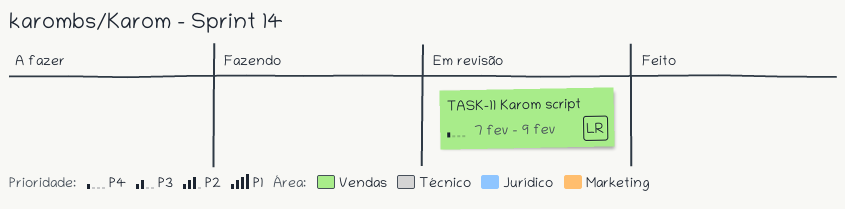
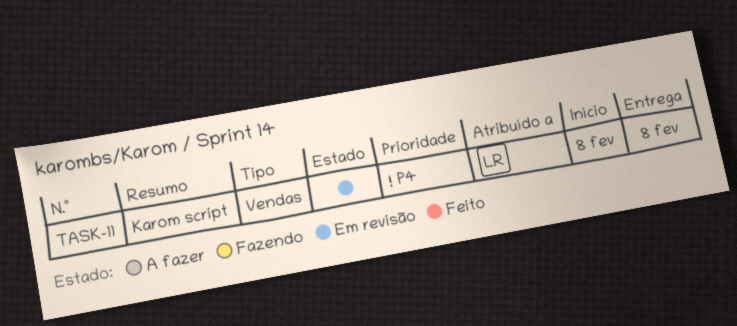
TASK-11, start: Feb 7 -> Feb 8
TASK-11, due: Feb 9 -> Feb 8

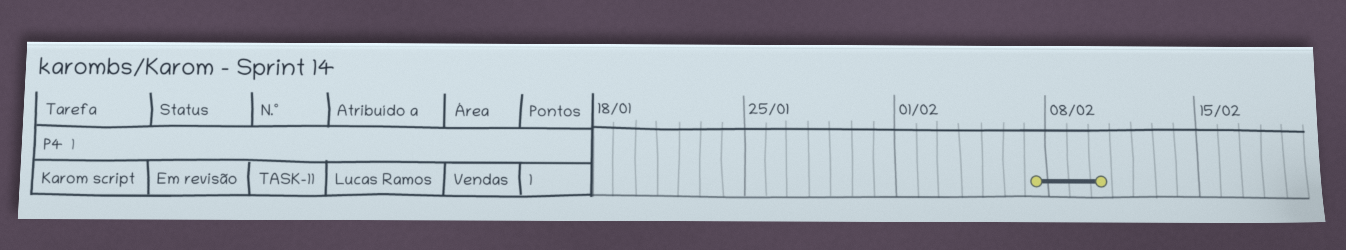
TASK-11, start: Feb 8 -> Feb 7
TASK-11, due: Feb 8 -> Feb 10

